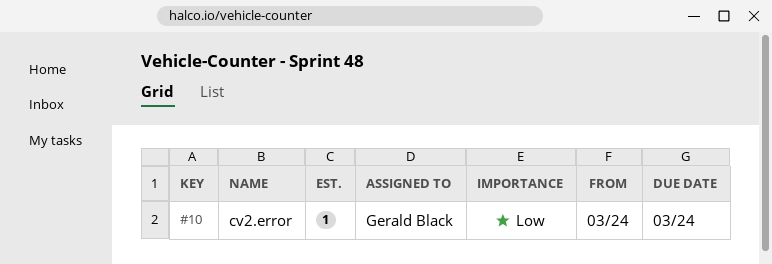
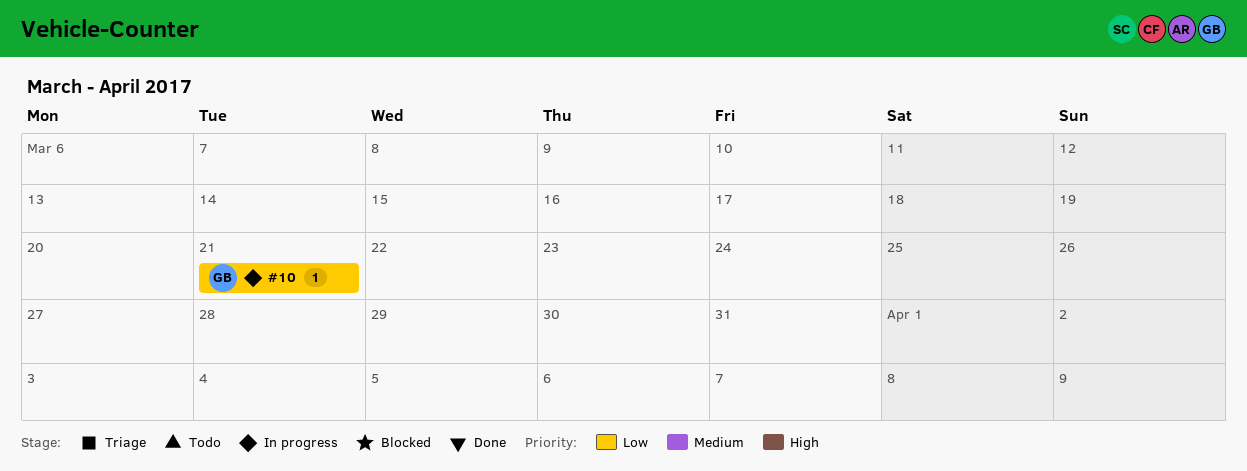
#10, start: Mar 24 -> Mar 21
#10, due: Mar 24 -> Mar 21

